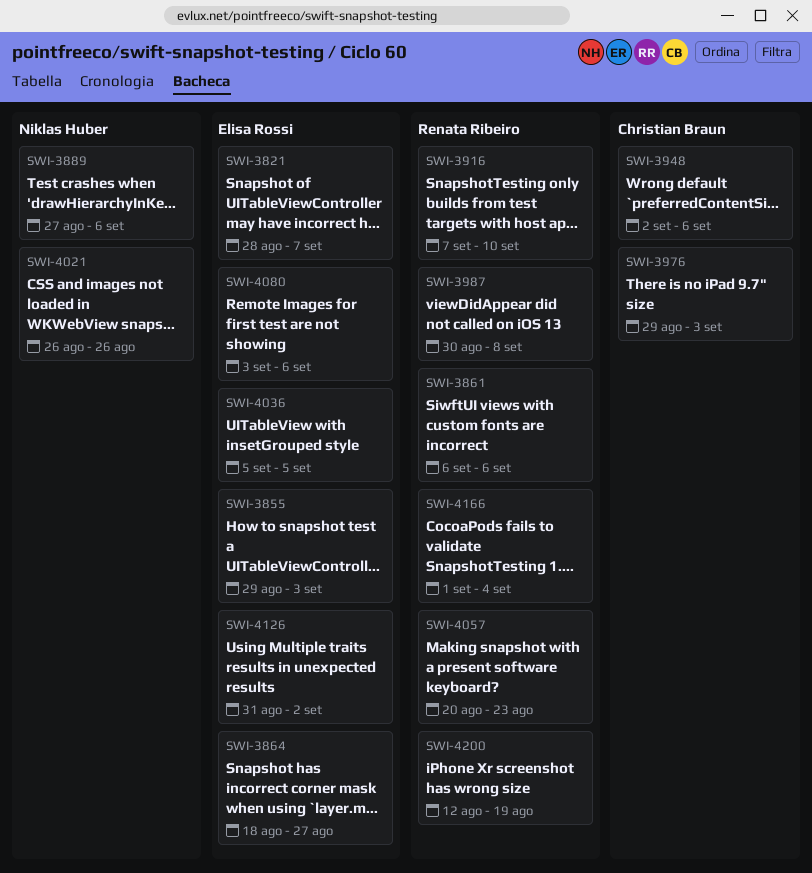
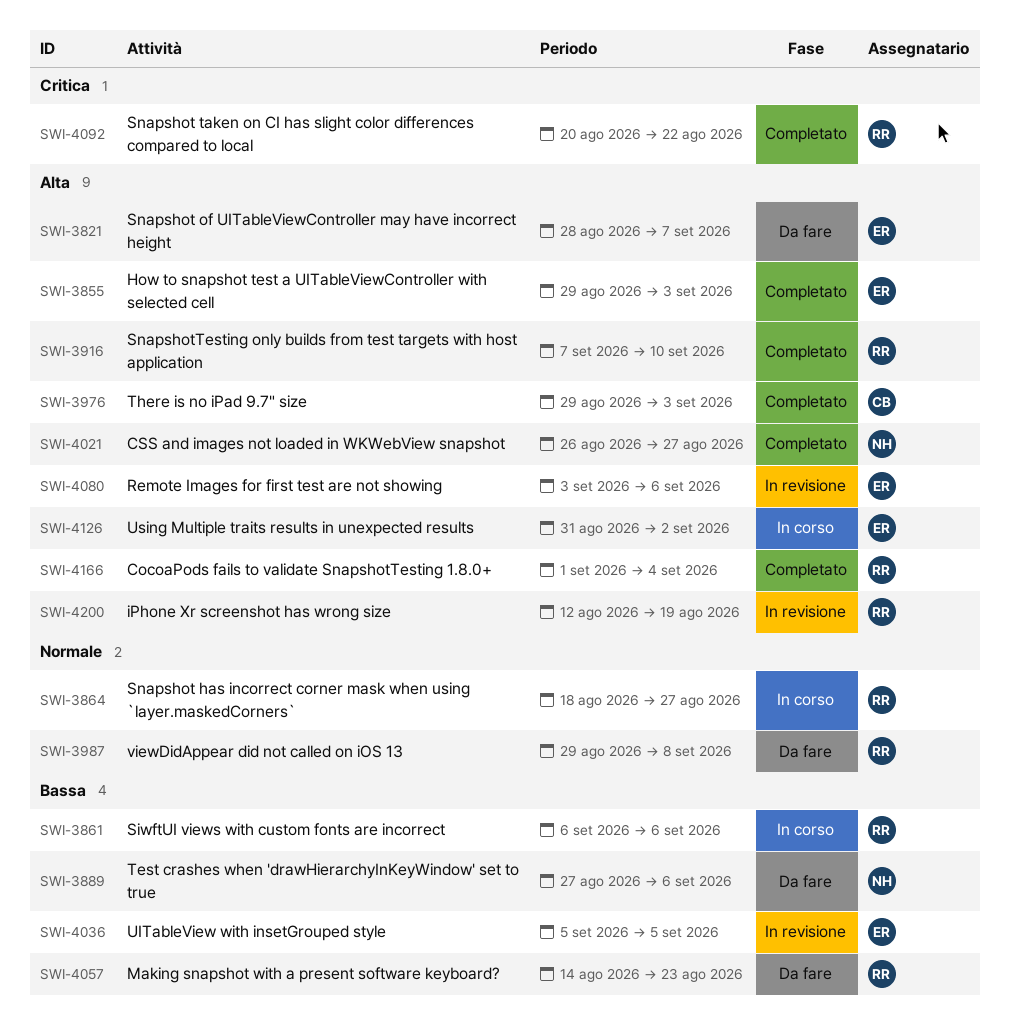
SWI-3864, owner: Elisa Rossi -> Renata Ribeiro
SWI-3948: present -> none
SWI-3987, start: Aug 30 -> Aug 29
SWI-4021, due: Aug 26 -> Aug 27
SWI-4057, start: Aug 20 -> Aug 14
SWI-4092: none -> present

